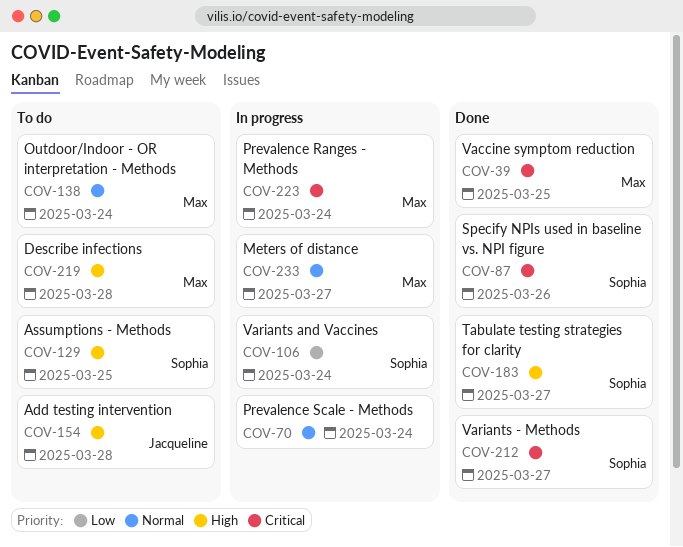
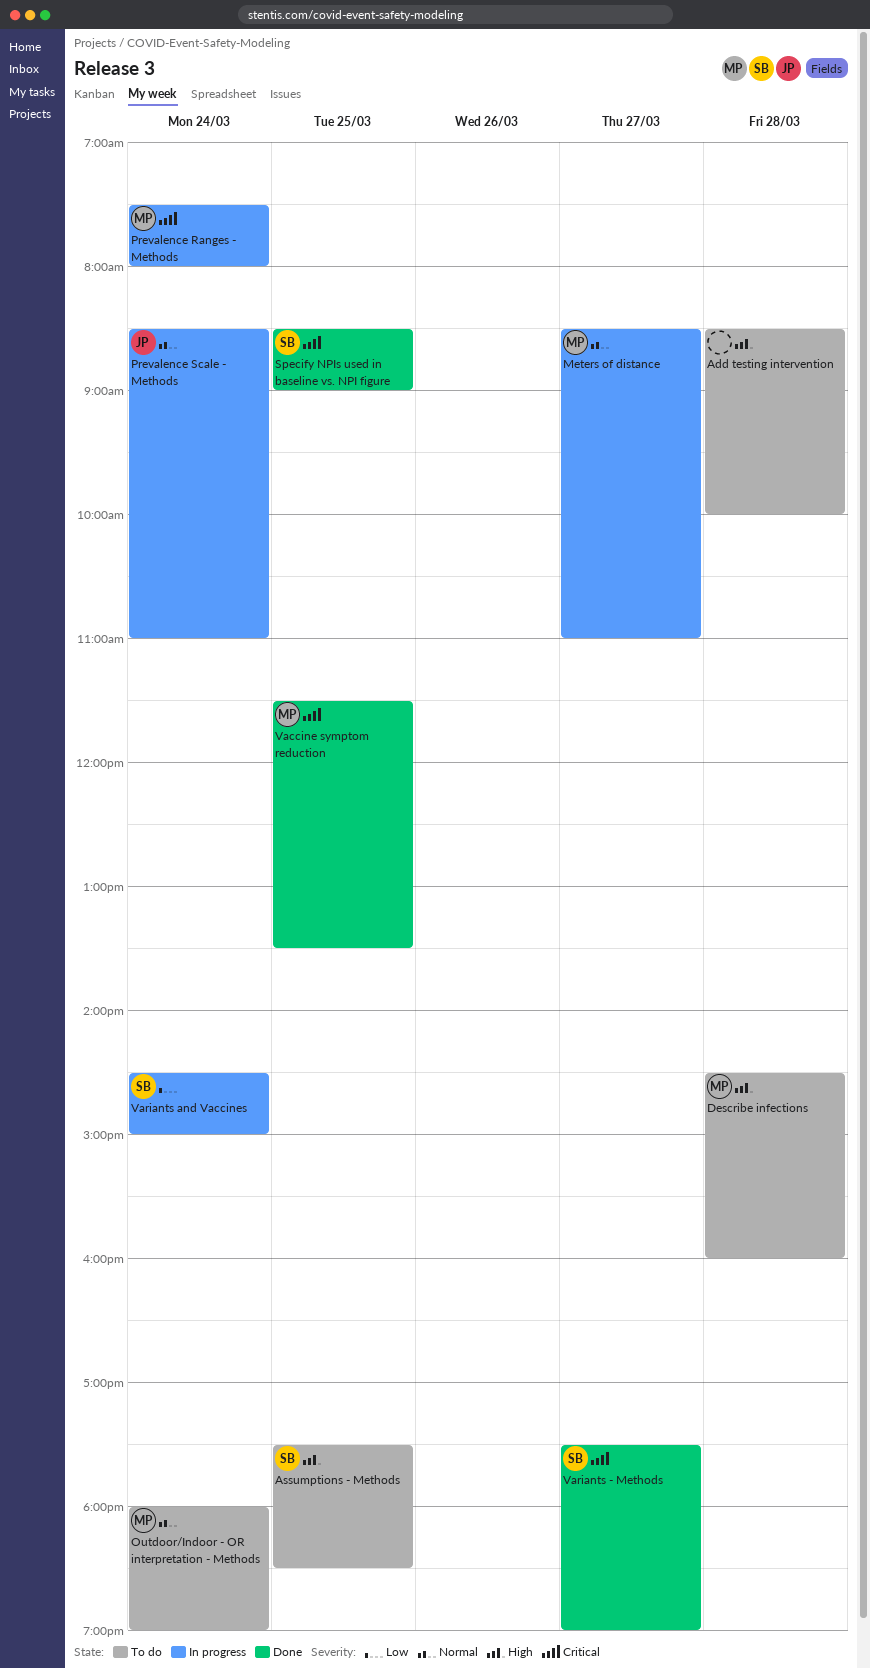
Add testing intervention, owner: Jacqueline -> none
Prevalence Scale - Methods, owner: none -> Jacqueline
Specify NPIs used in baseline vs. NPI figure, day: Mar 26 -> Mar 25
Tabulate testing strategies for clarity: present -> none

